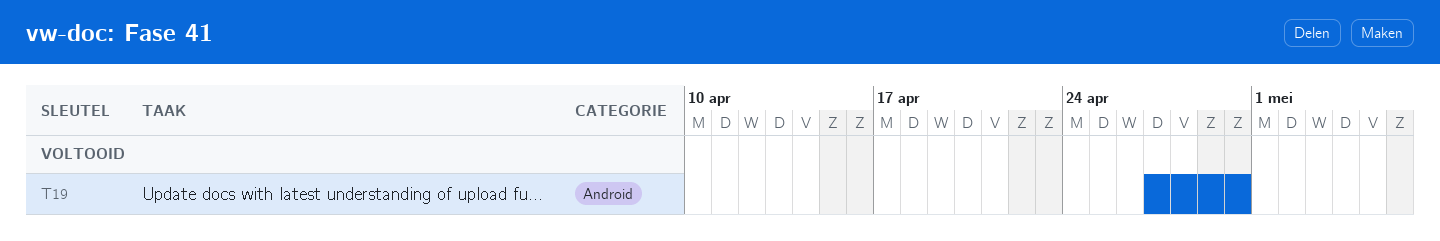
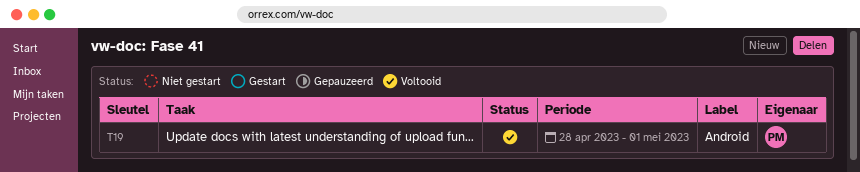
T19, start: Apr 27 -> Apr 28
T19, due: Apr 30 -> May 1

